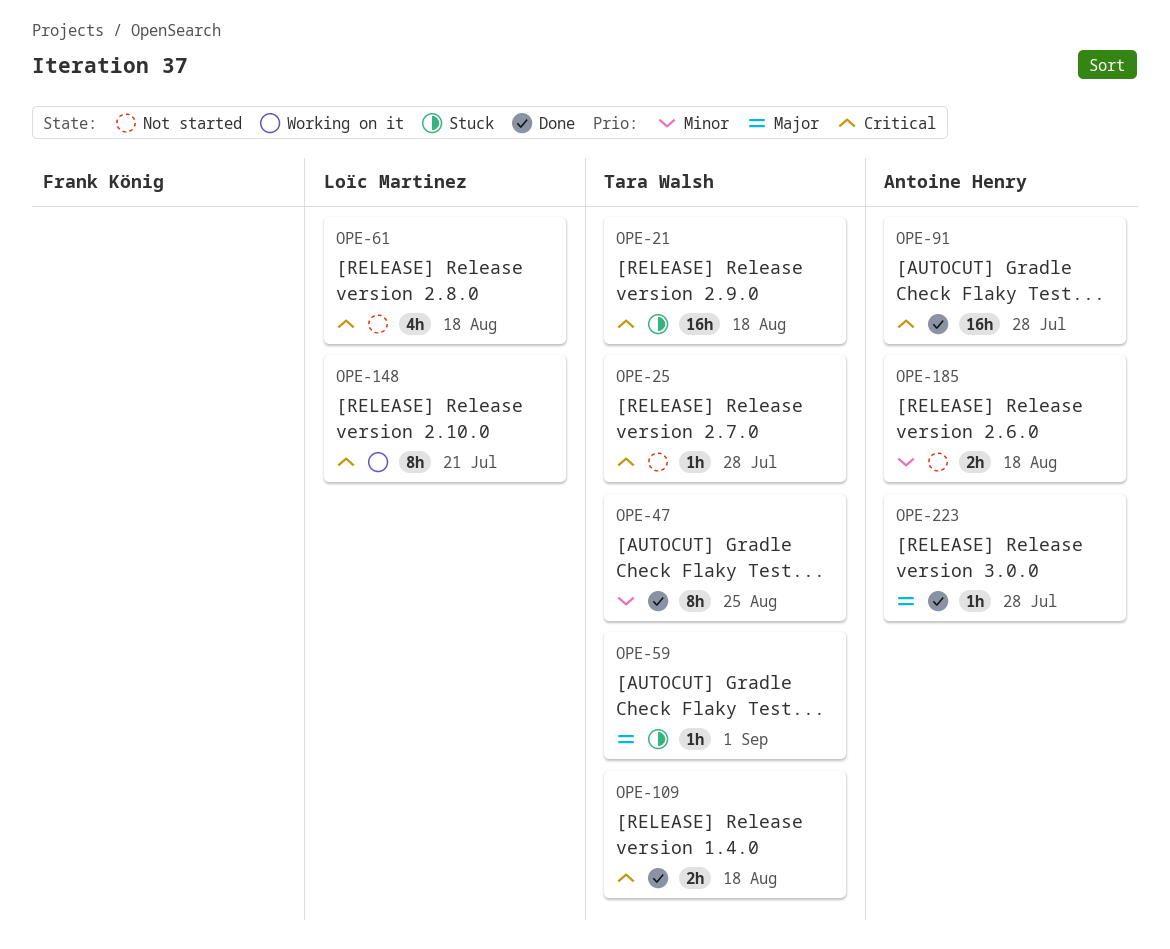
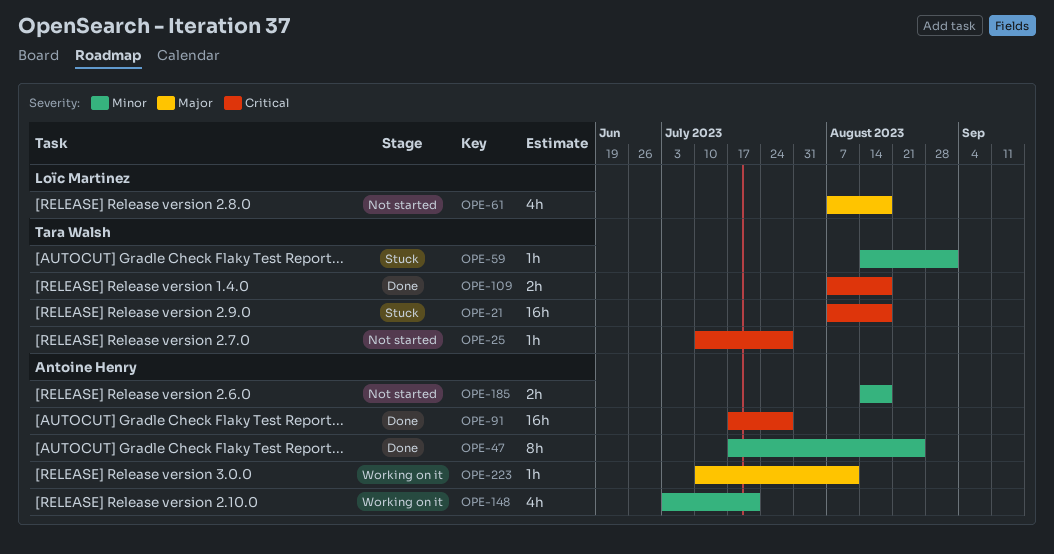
OPE-47, owner: Tara Walsh -> Antoine Henry
OPE-59, priority: Major -> Minor
OPE-61, priority: Critical -> Major
OPE-148, owner: Loïc Martinez -> Antoine Henry
OPE-148, priority: Critical -> Minor
OPE-148, estimate: 8h -> 4h
OPE-223, status: Done -> Working on it
OPE-223, due: Jul 28 -> Aug 11

